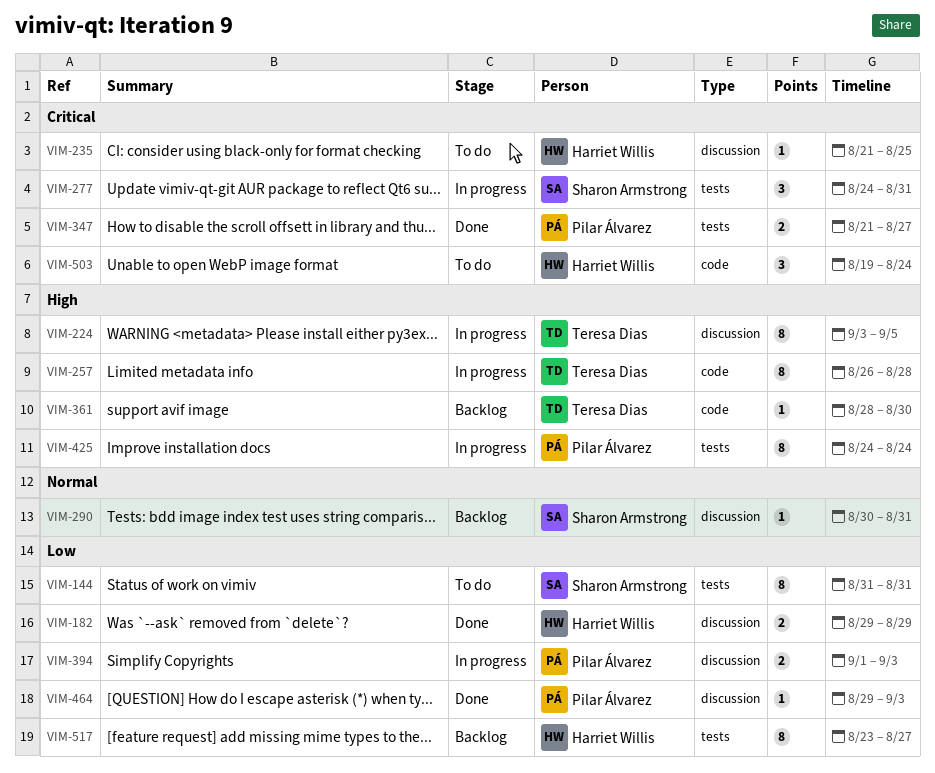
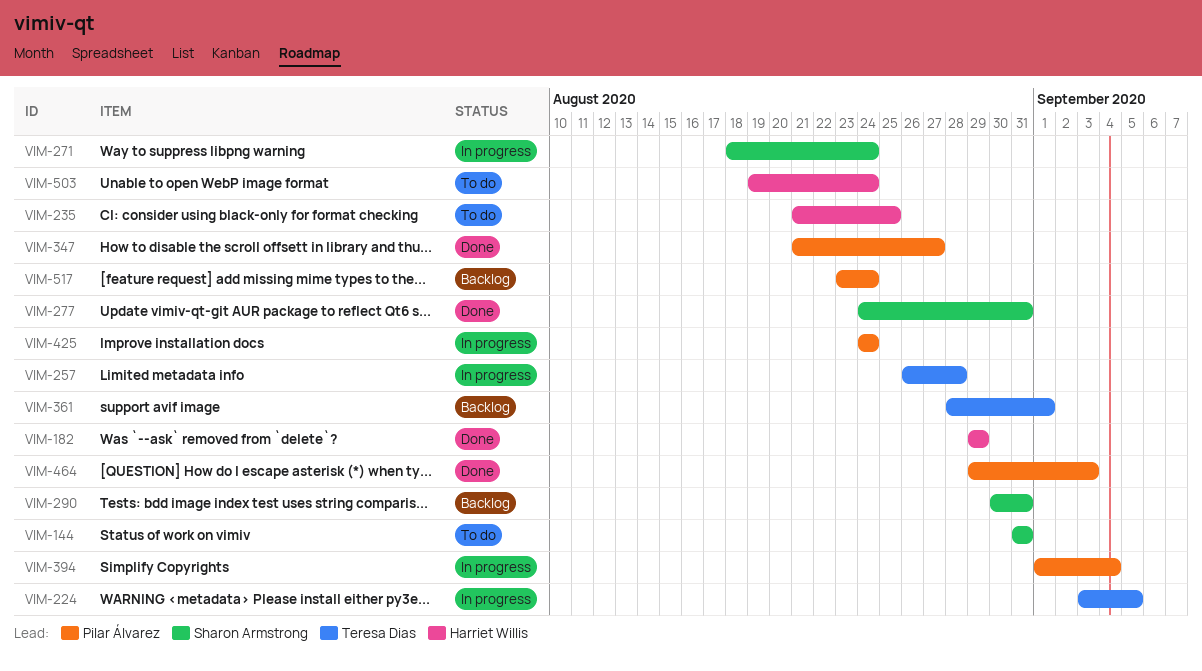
VIM-271: none -> present
VIM-277, status: In progress -> Done
VIM-361, due: Aug 30 -> Sep 1
VIM-394, due: Sep 3 -> Sep 4
VIM-517, owner: Harriet Willis -> Pilar Álvarez
VIM-517, due: Aug 27 -> Aug 24

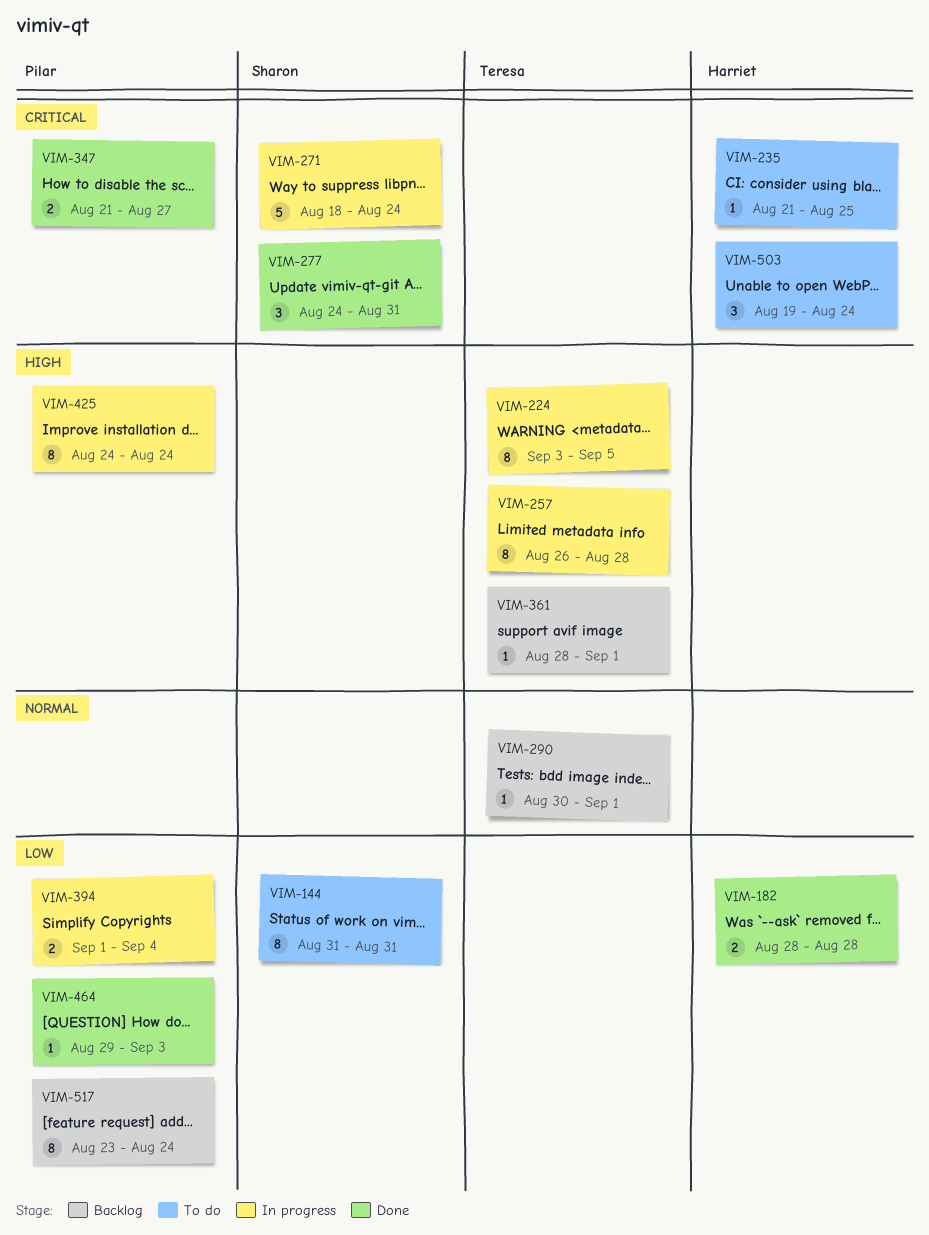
VIM-182, start: Aug 29 -> Aug 28
VIM-182, due: Aug 29 -> Aug 28
VIM-290, owner: Sharon Armstrong -> Teresa Dias
VIM-290, due: Aug 31 -> Sep 1

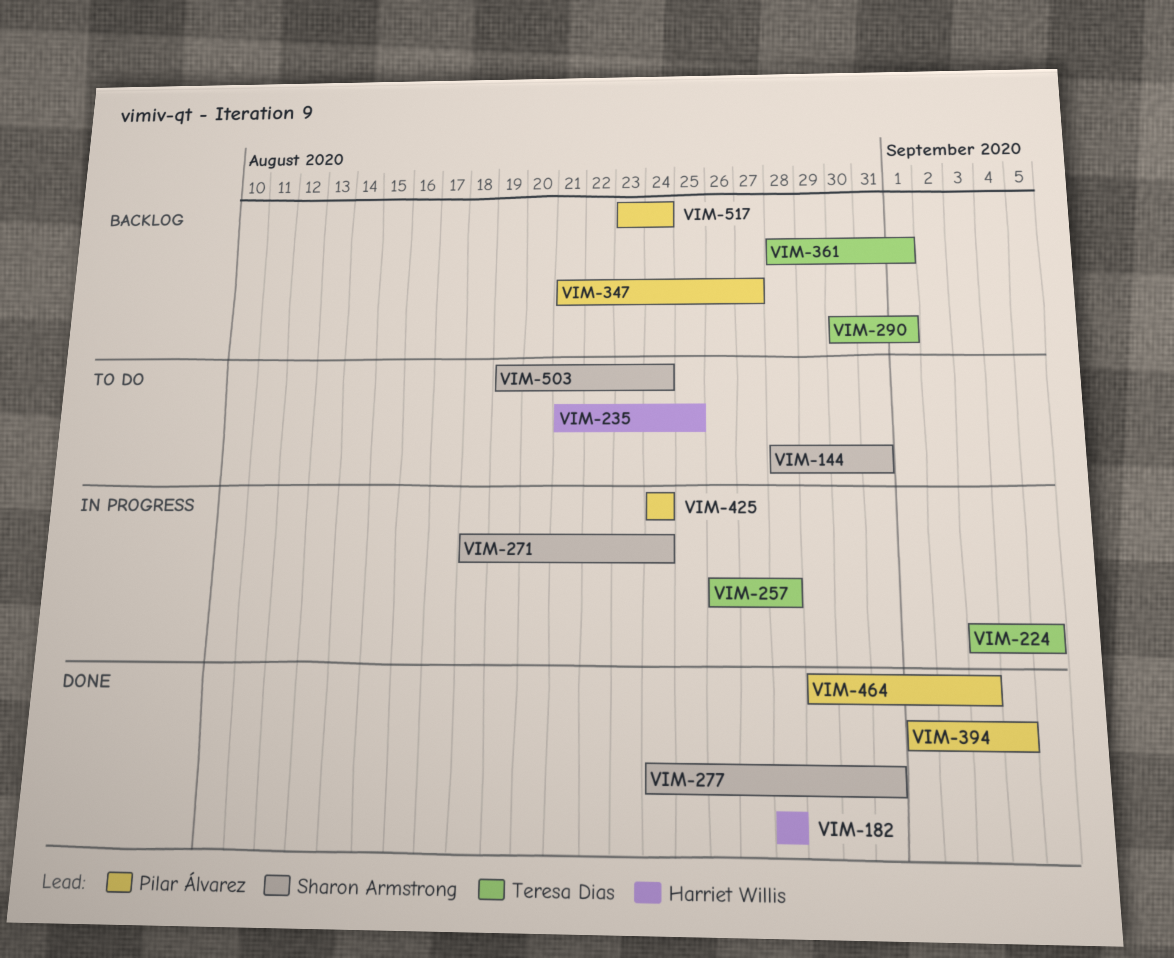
VIM-144, start: Aug 31 -> Aug 28
VIM-347, status: Done -> Backlog
VIM-394, status: In progress -> Done
VIM-503, owner: Harriet Willis -> Sharon Armstrong

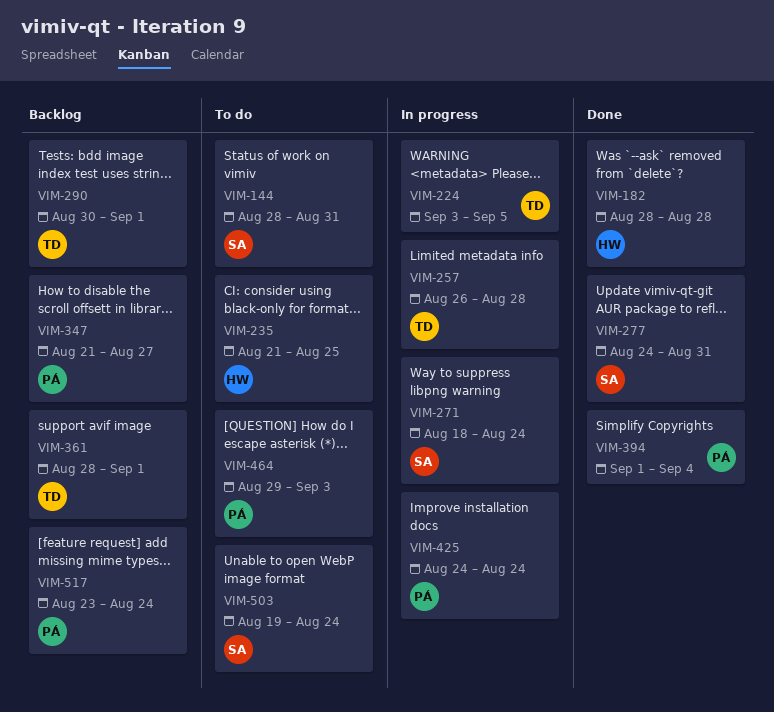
VIM-464, status: Done -> To do

